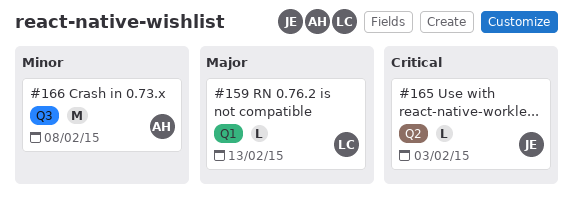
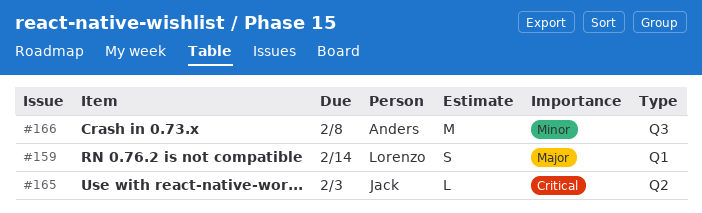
#159, estimate: L -> S
#159, due: Feb 13 -> Feb 14

